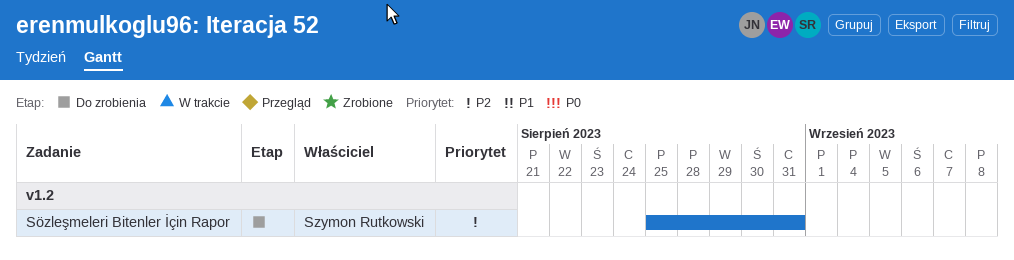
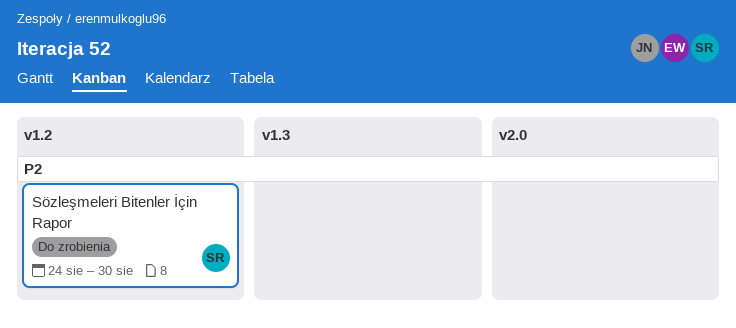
Sözleşmeleri Bitenler İçin Rapor, start: Aug 25 -> Aug 24
Sözleşmeleri Bitenler İçin Rapor, due: Aug 31 -> Aug 30

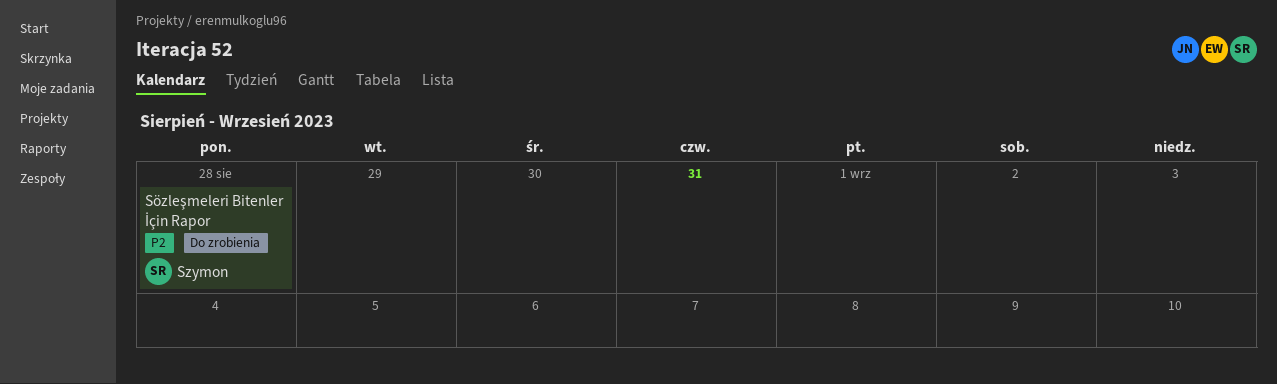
Sözleşmeleri Bitenler İçin Rapor, due: Aug 30 -> Aug 28

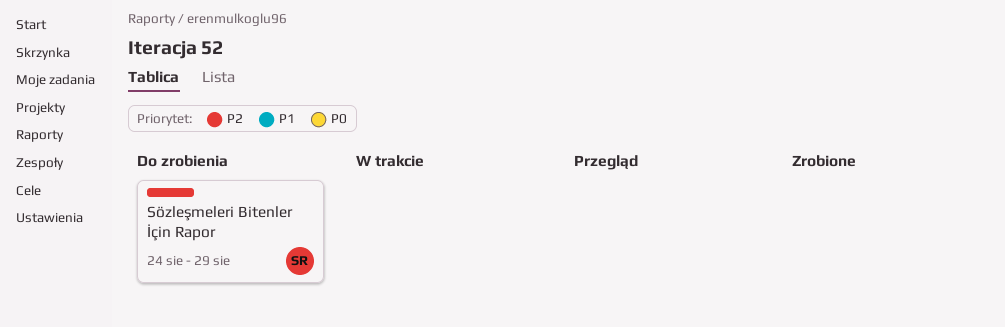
Sözleşmeleri Bitenler İçin Rapor, due: Aug 28 -> Aug 29

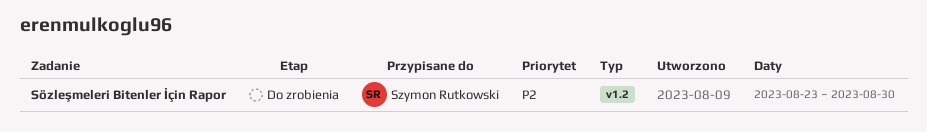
Sözleşmeleri Bitenler İçin Rapor, start: Aug 24 -> Aug 23
Sözleşmeleri Bitenler İçin Rapor, due: Aug 29 -> Aug 30

